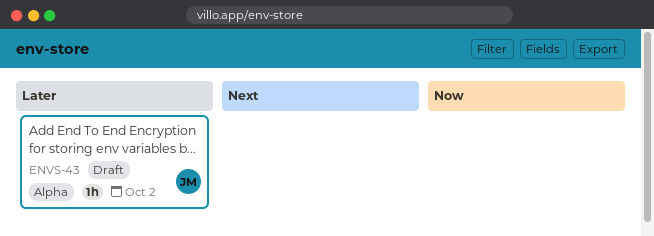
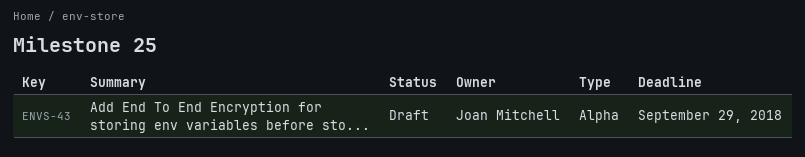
ENVS-43, due: Oct 2 -> Sep 29

